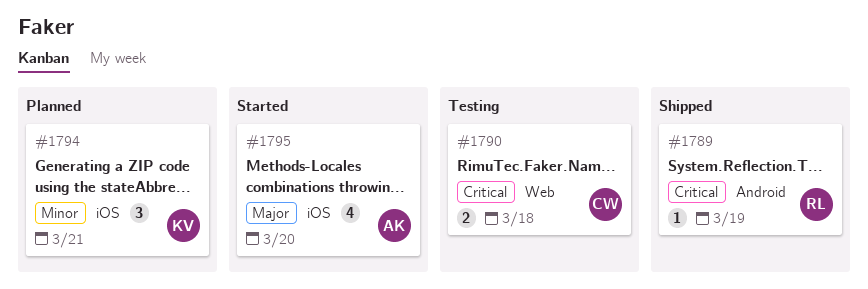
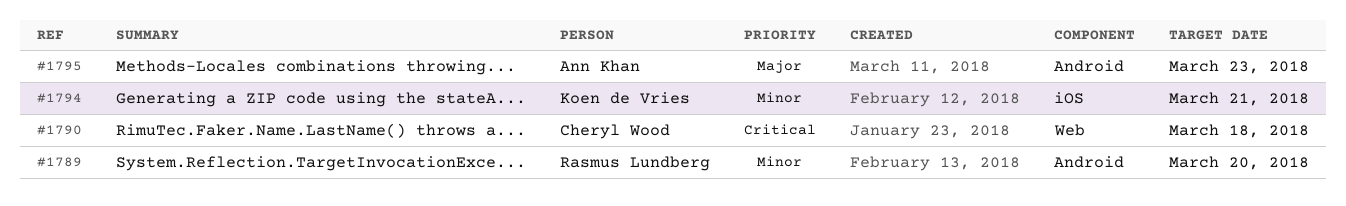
#1789, priority: Critical -> Minor
#1789, due: Mar 19 -> Mar 20
#1795, label: iOS -> Android
#1795, due: Mar 20 -> Mar 23

